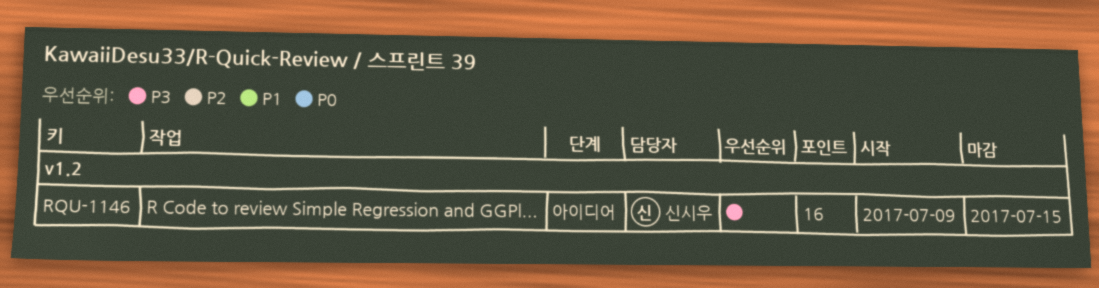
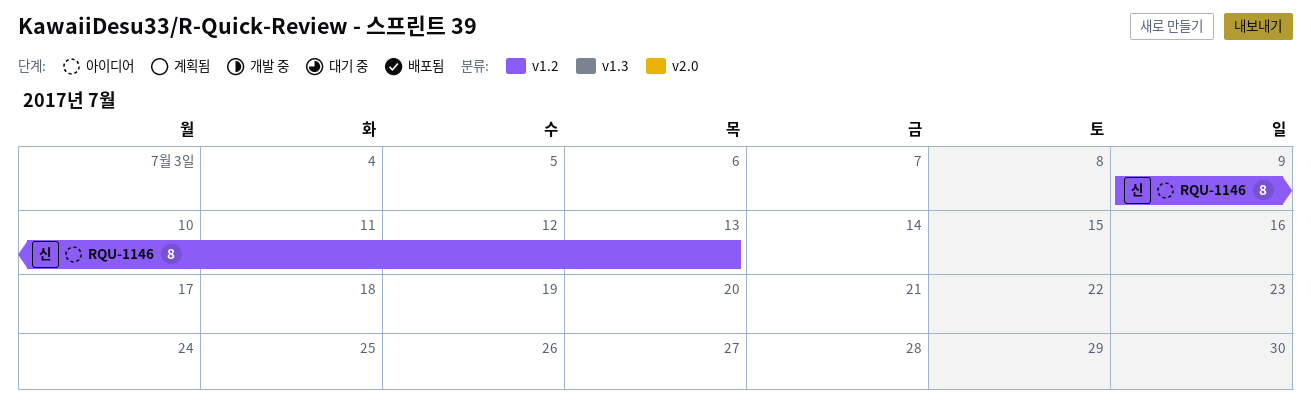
RQU-1146, estimate: 16 -> 8
RQU-1146, due: Jul 15 -> Jul 13

